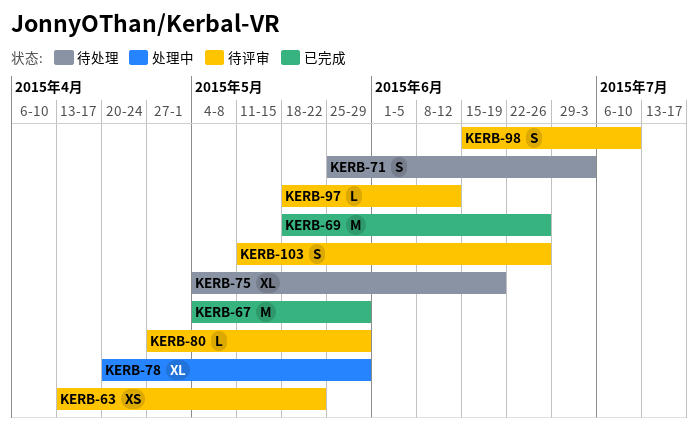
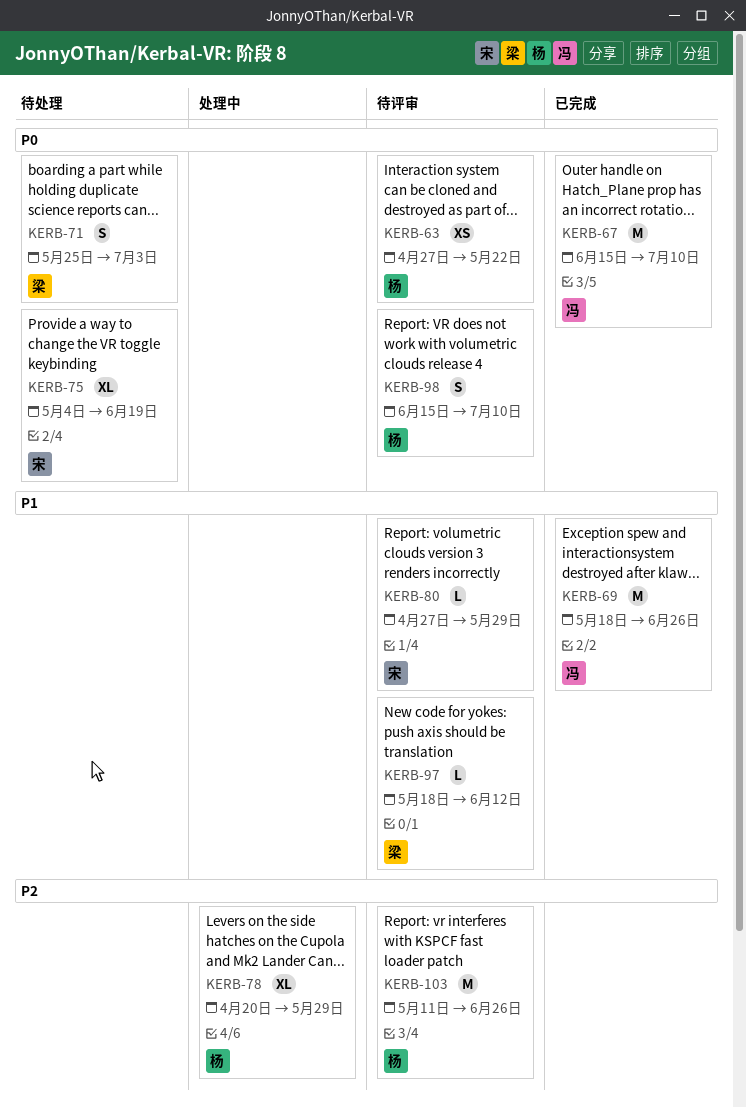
KERB-63, start: Apr 13 -> Apr 27
KERB-67, start: May 4 -> Jun 15
KERB-67, due: May 29 -> Jul 10
KERB-103, estimate: S -> M

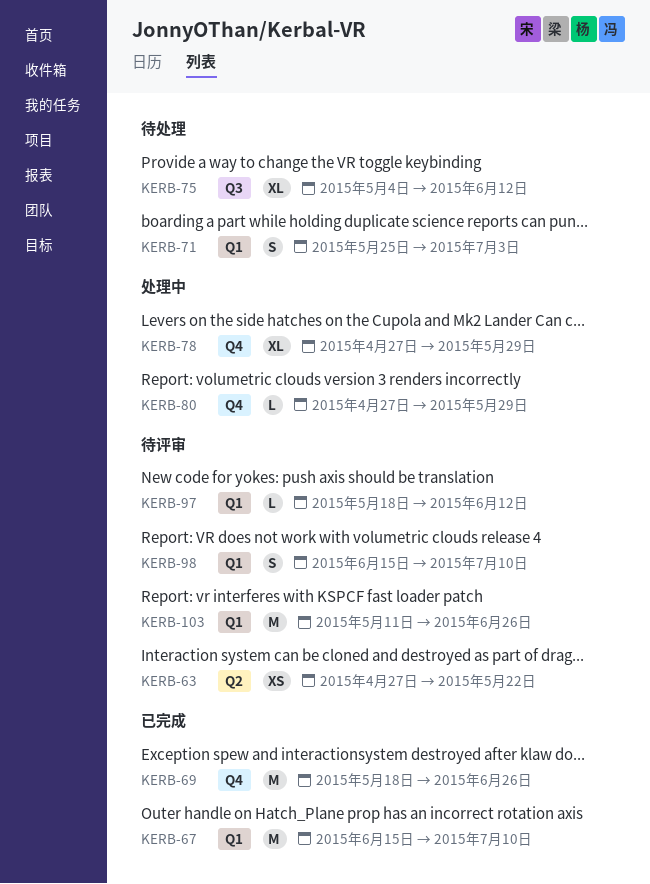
KERB-75, due: Jun 19 -> Jun 12
KERB-78, start: Apr 20 -> Apr 27
KERB-80, status: 待评审 -> 处理中

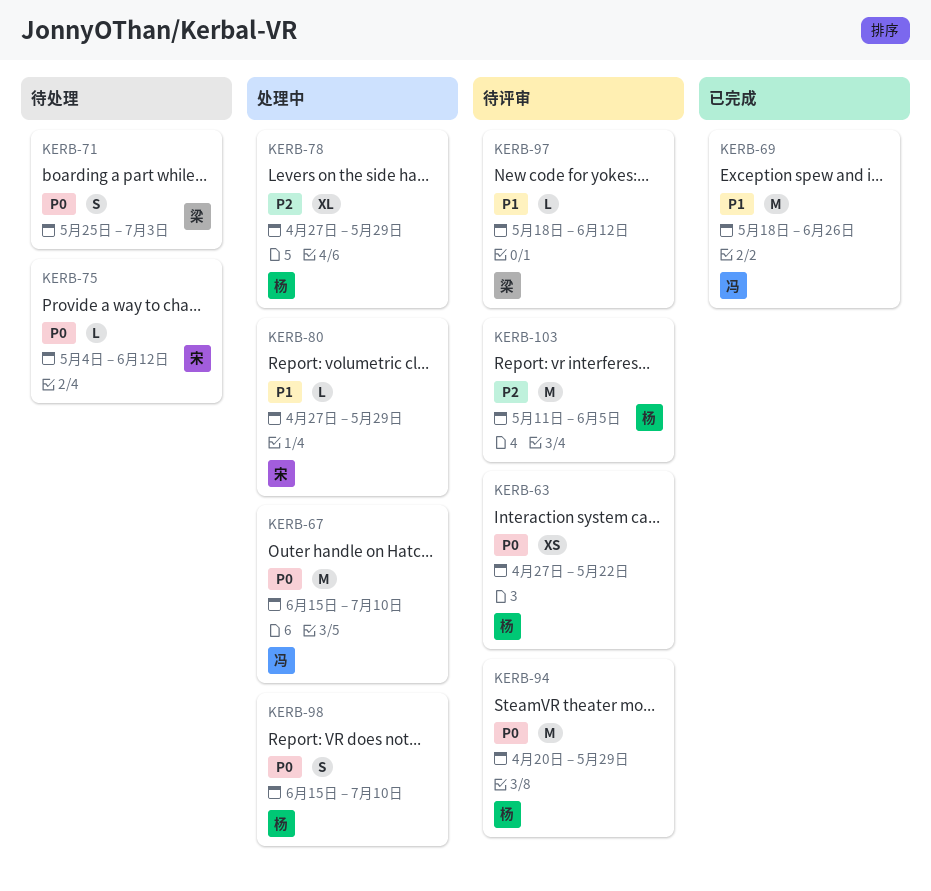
KERB-67, status: 已完成 -> 处理中
KERB-75, estimate: XL -> L
KERB-94: none -> present
KERB-98, status: 待评审 -> 处理中
KERB-103, due: Jun 26 -> Jun 5

